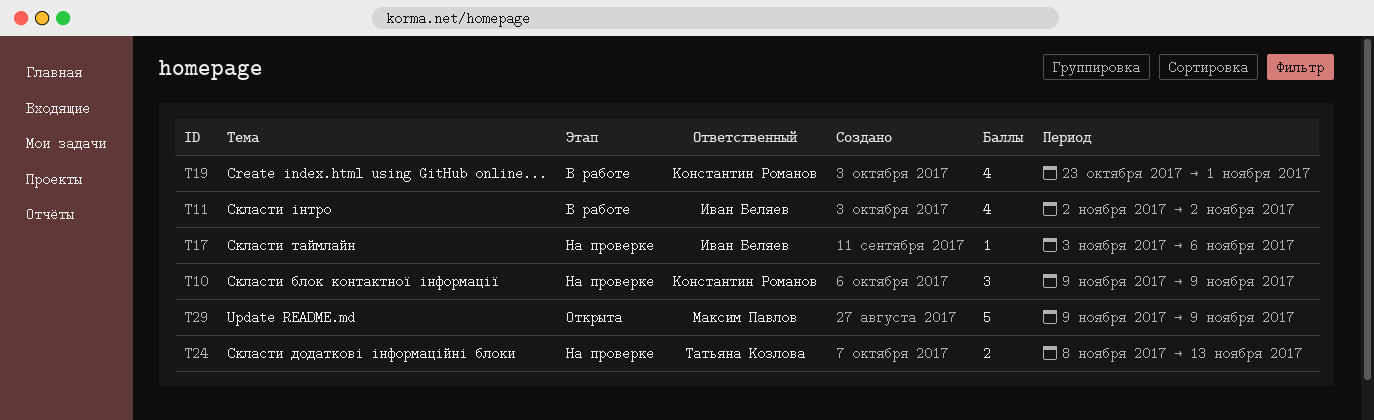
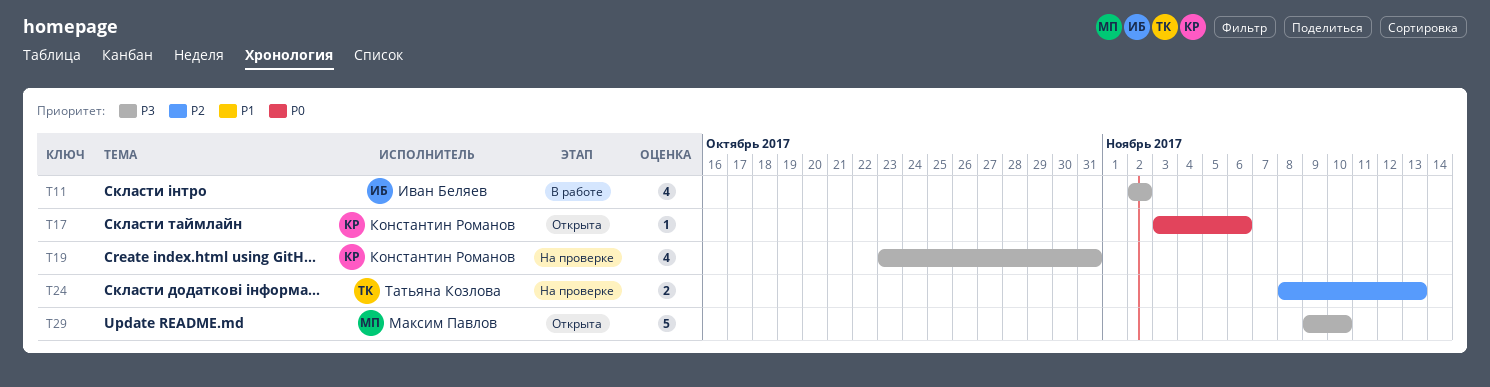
T10: present -> none
T17, status: На проверке -> Открыта
T17, owner: Иван Беляев -> Константин Романов
T19, status: В работе -> На проверке
T19, due: Nov 1 -> Oct 31
T29, due: Nov 9 -> Nov 10

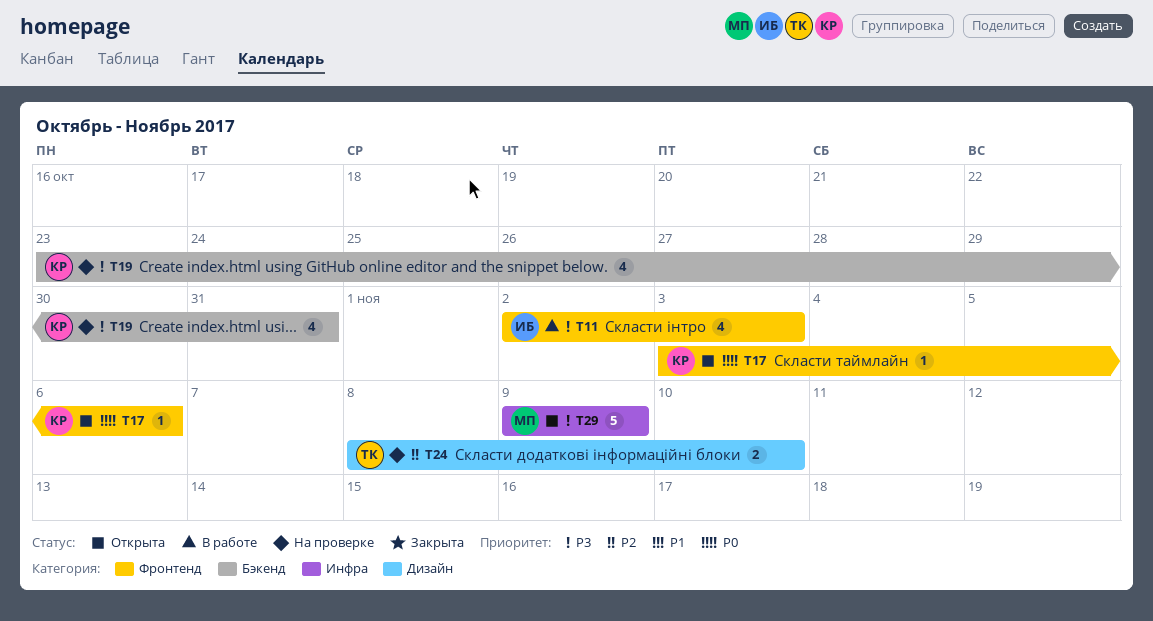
T11, due: Nov 2 -> Nov 3
T24, due: Nov 13 -> Nov 10
T29, due: Nov 10 -> Nov 9

